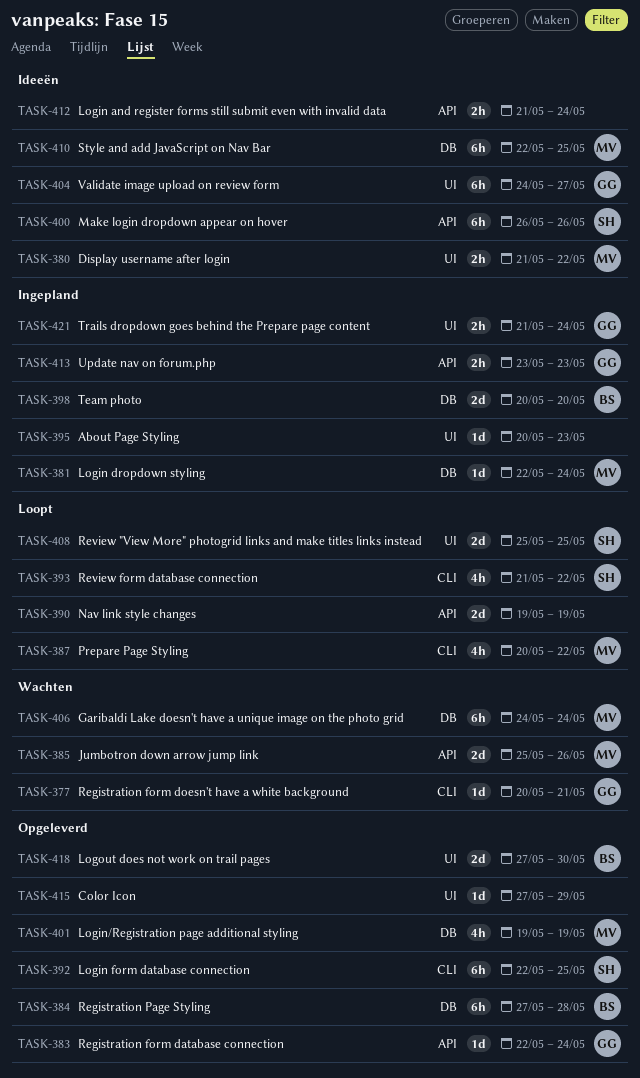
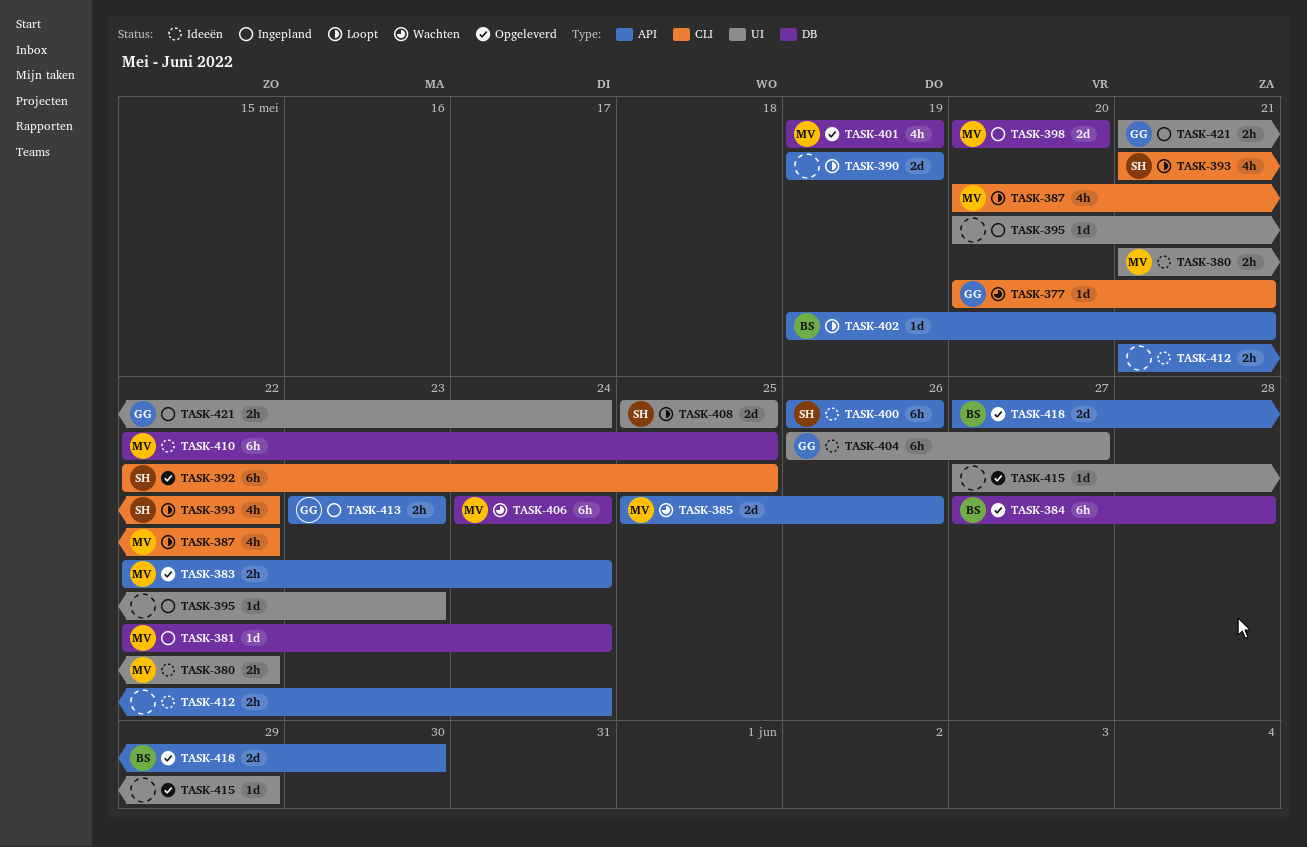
TASK-383, owner: GG -> MV
TASK-383, estimate: 1d -> 2h
TASK-398, owner: BS -> MV
TASK-402: none -> present
TASK-404, start: May 24 -> May 26
TASK-418, label: UI -> API

